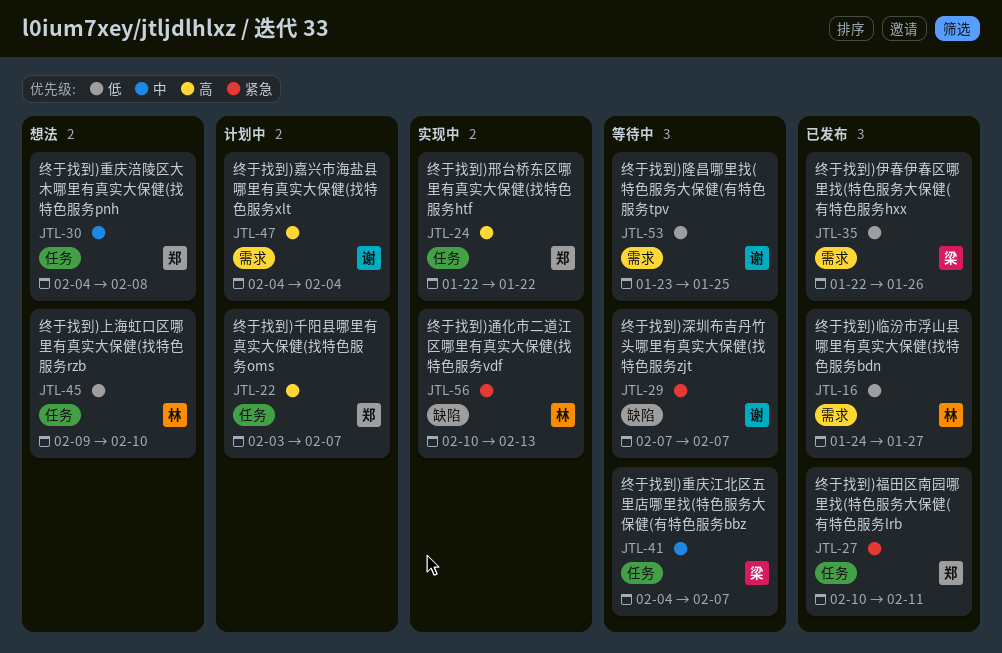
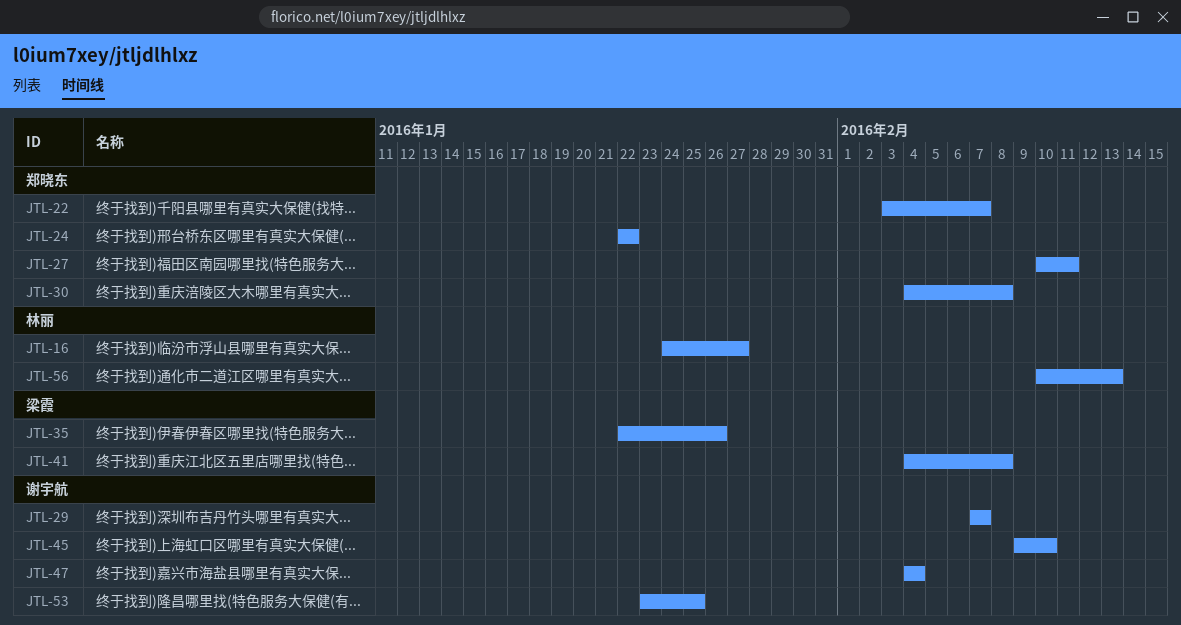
JTL-41, due: Feb 7 -> Feb 8
JTL-45, owner: 林丽 -> 谢宇航

